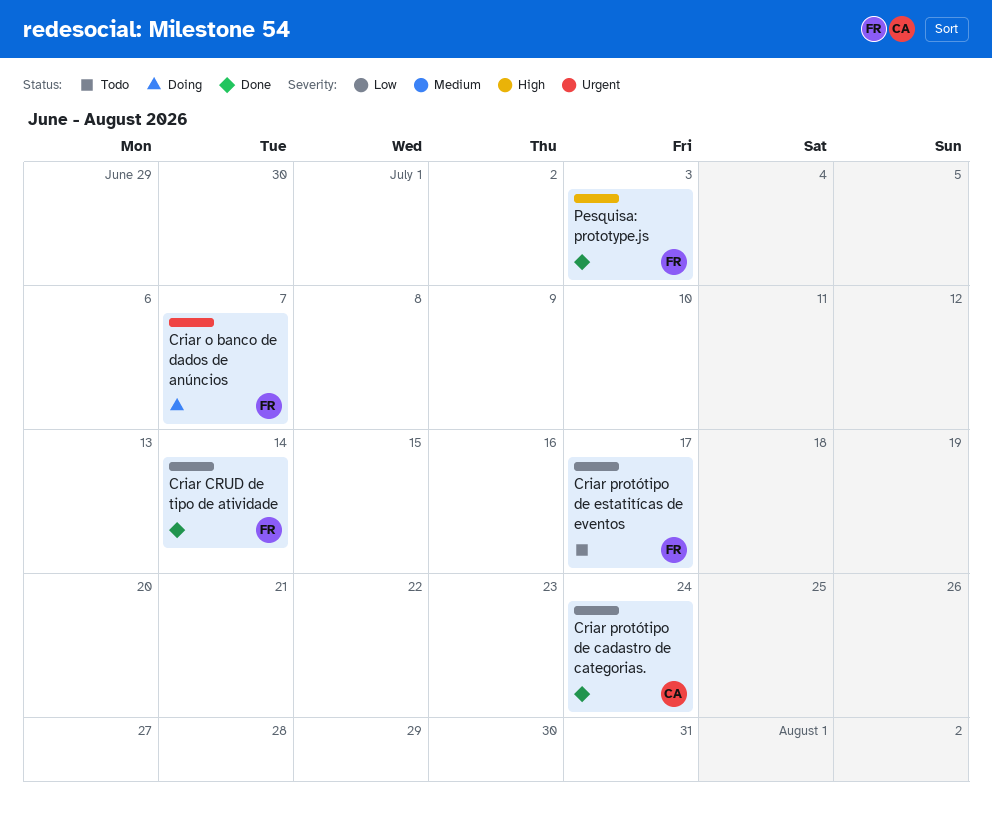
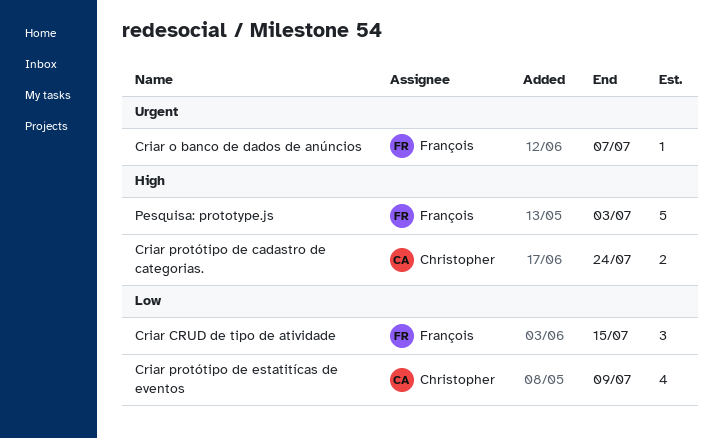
Criar CRUD de tipo de atividade, due: Jul 14 -> Jul 15
Criar protótipo de cadastro de categorias., priority: Low -> High
Criar protótipo de estatitícas de eventos, owner: François -> Christopher
Criar protótipo de estatitícas de eventos, due: Jul 17 -> Jul 9

